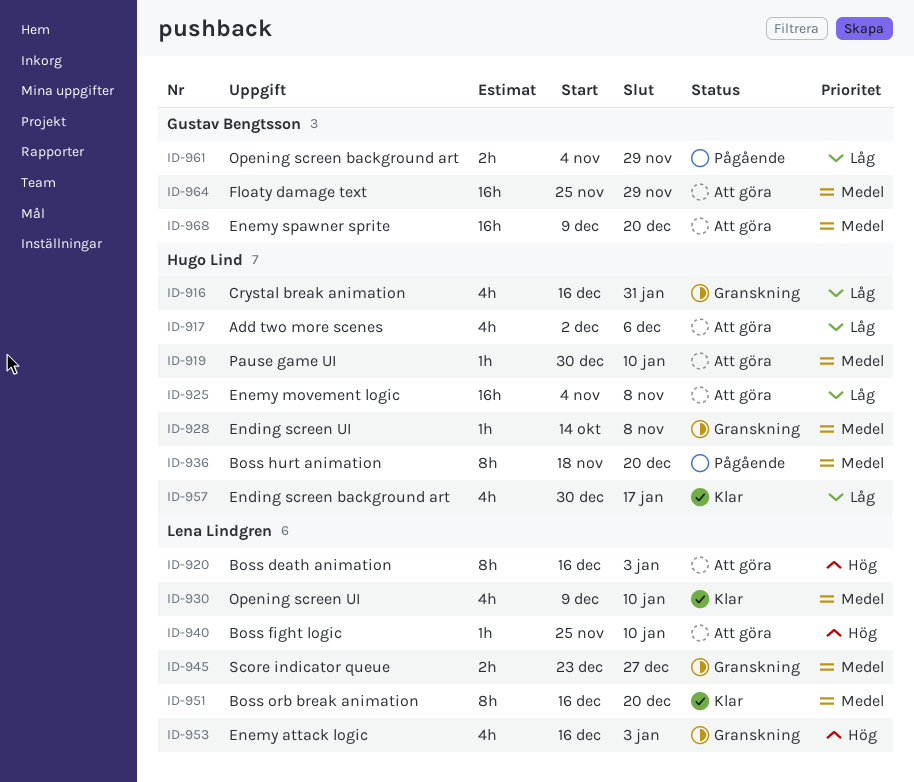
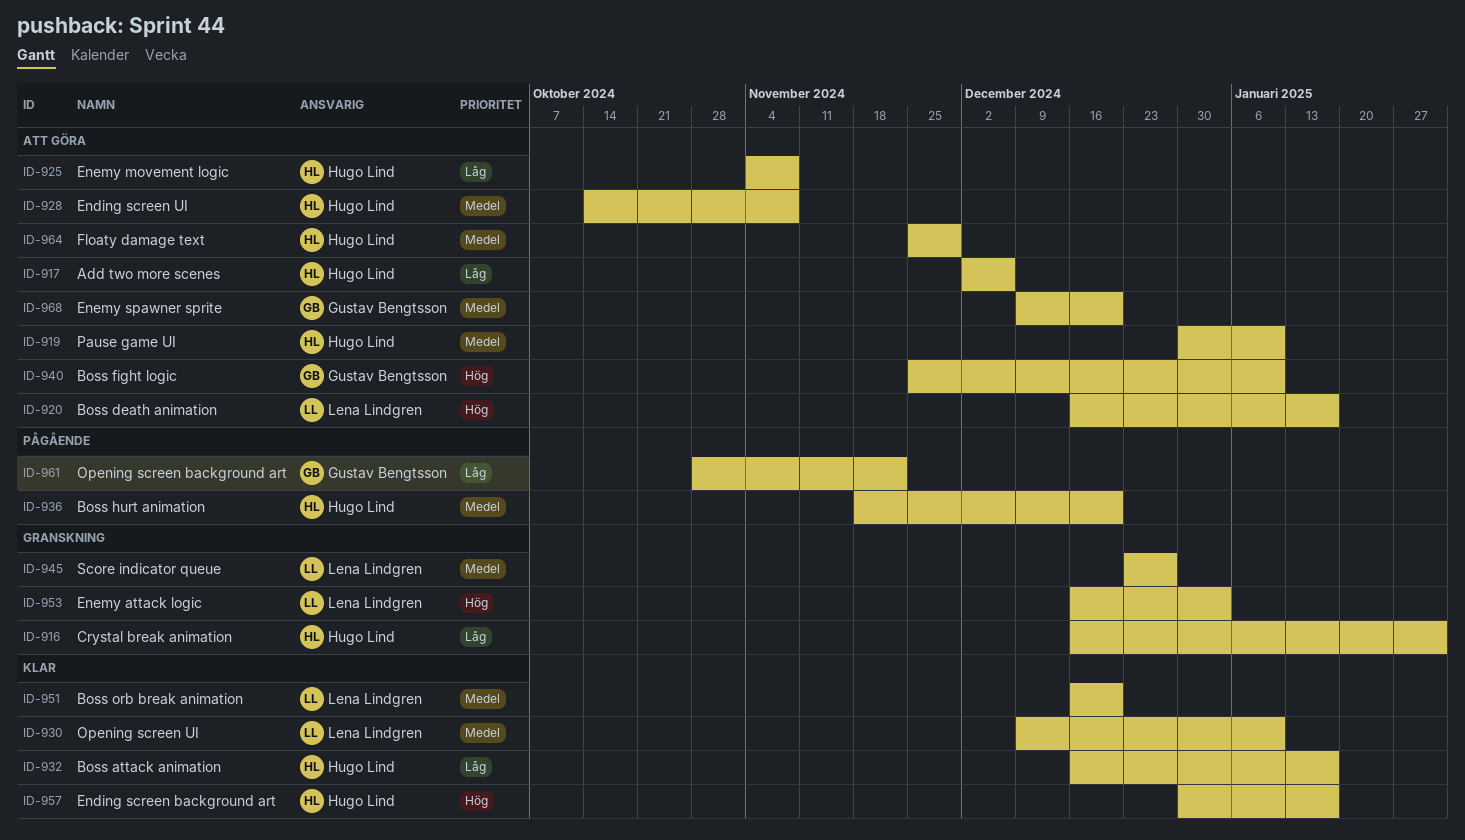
ID-920, due: Jan 3 -> Jan 17
ID-928, status: Granskning -> Att göra
ID-932: none -> present
ID-940, owner: Lena Lindgren -> Gustav Bengtsson
ID-957, priority: Låg -> Hög
ID-961, start: Nov 4 -> Oct 28
ID-961, due: Nov 29 -> Nov 22
ID-964, owner: Gustav Bengtsson -> Hugo Lind

